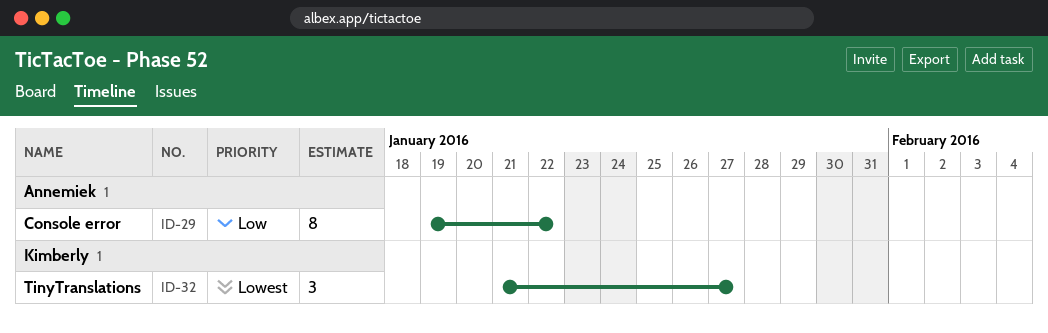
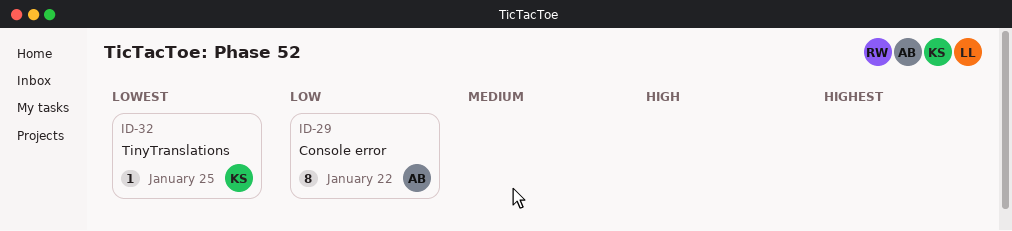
ID-32, estimate: 3 -> 1
ID-32, due: Jan 27 -> Jan 25

